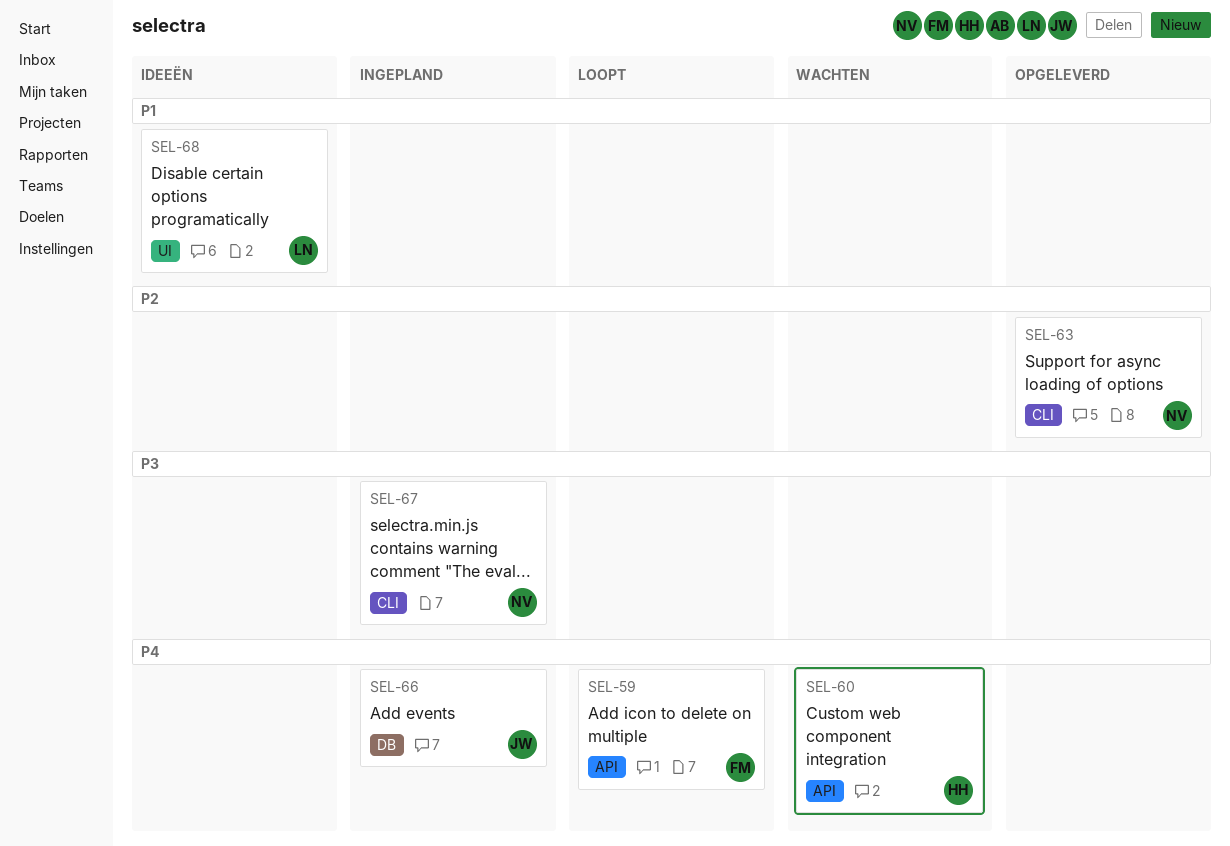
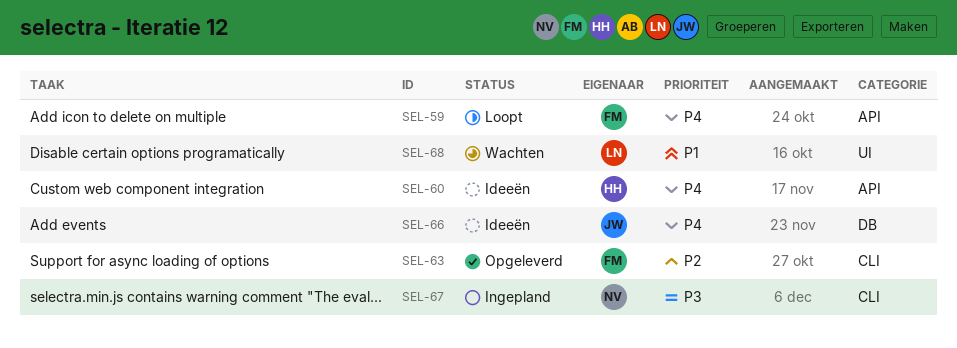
SEL-60, status: Wachten -> Ideeën
SEL-63, owner: NV -> FM
SEL-66, status: Ingepland -> Ideeën
SEL-68, status: Ideeën -> Wachten

